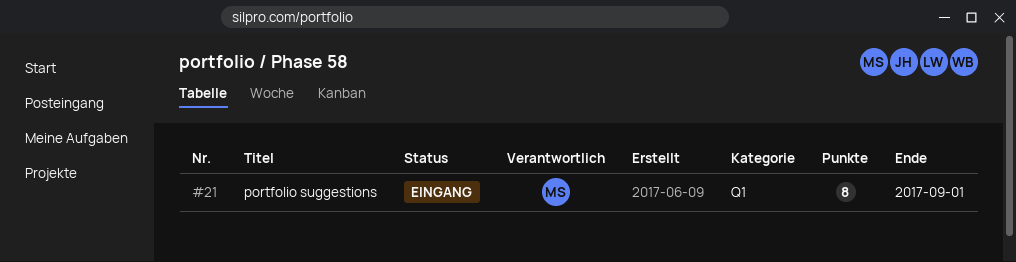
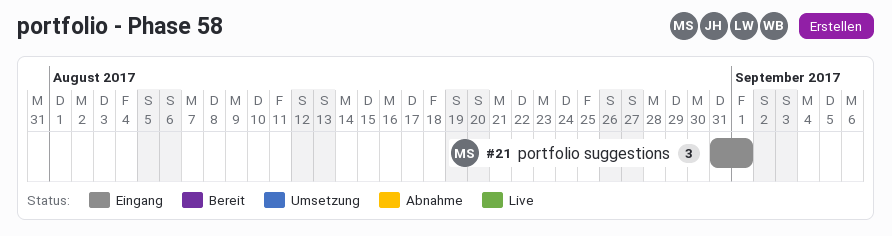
#21, estimate: 8 -> 3

